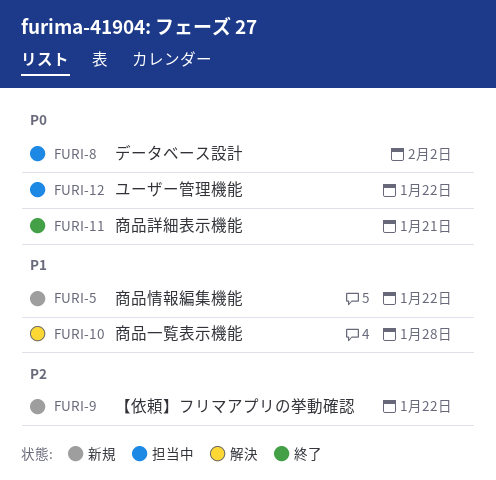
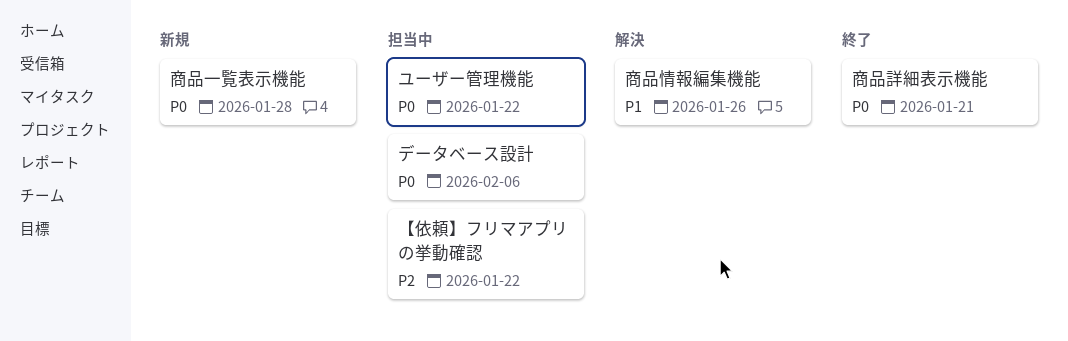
【依頼】フリマアプリの挙動確認, status: 新規 -> 担当中
データベース設計, due: Feb 2 -> Feb 6
商品一覧表示機能, status: 解決 -> 新規
商品一覧表示機能, priority: P1 -> P0
商品情報編集機能, status: 新規 -> 解決
商品情報編集機能, due: Jan 22 -> Jan 26

